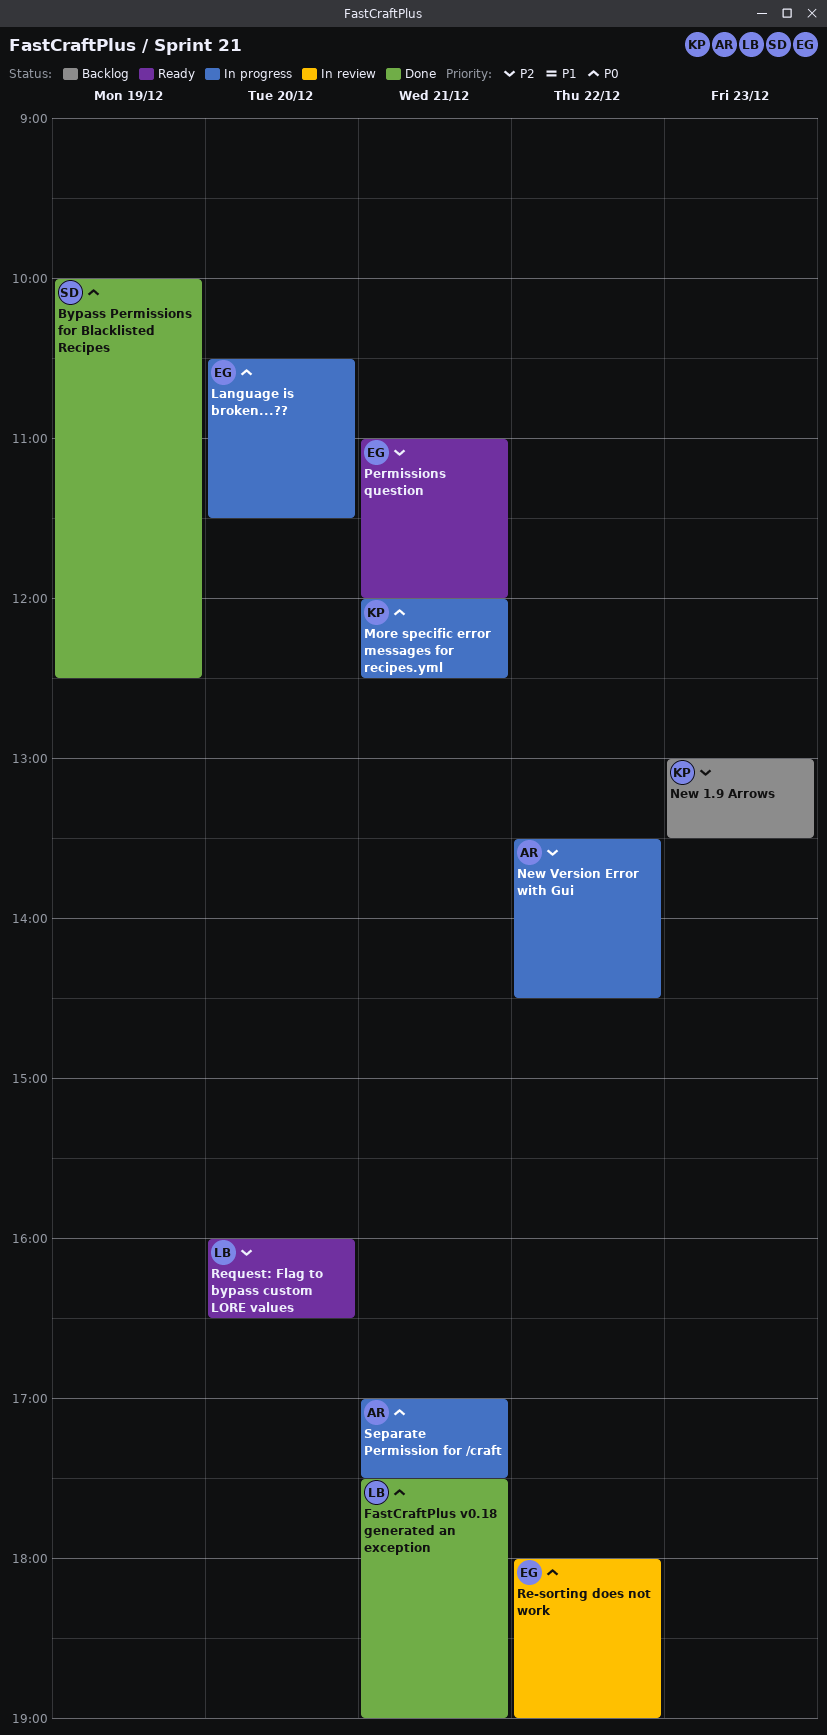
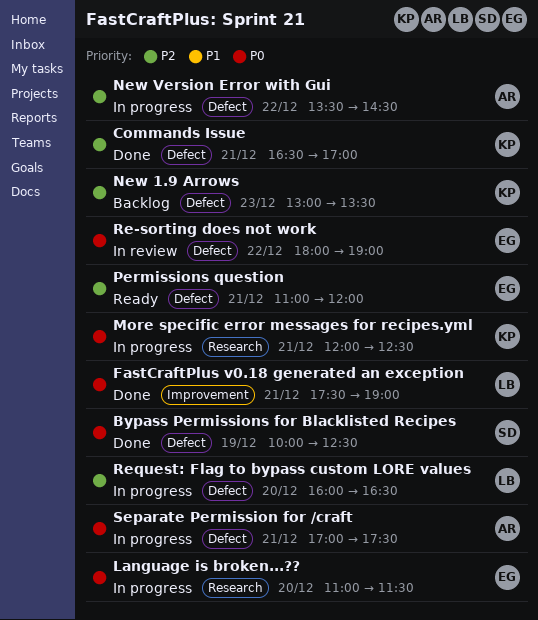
Commands Issue: none -> present
Language is broken...??, begins: 10:30 -> 11:00
Request: Flag to bypass custom LORE values, status: Ready -> In progress

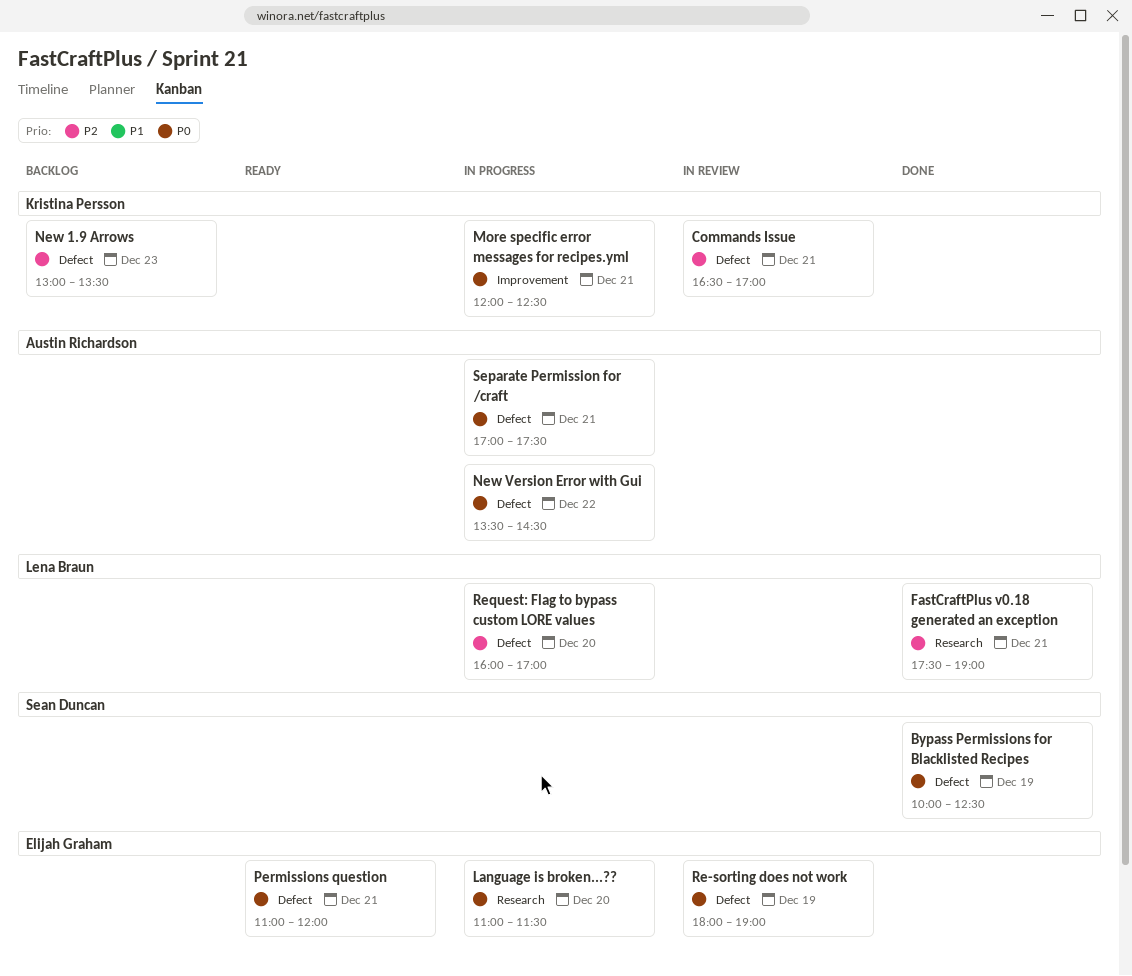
Commands Issue, status: Done -> In review
FastCraftPlus v0.18 generated an exception, priority: P0 -> P2
FastCraftPlus v0.18 generated an exception, label: Improvement -> Research
More specific error messages for recipes.yml, label: Research -> Improvement
New Version Error with Gui, priority: P2 -> P0
Permissions question, priority: P2 -> P0
Re-sorting does not work, day: Dec 22 -> Dec 19
Request: Flag to bypass custom LORE values, ends: 16:30 -> 17:00

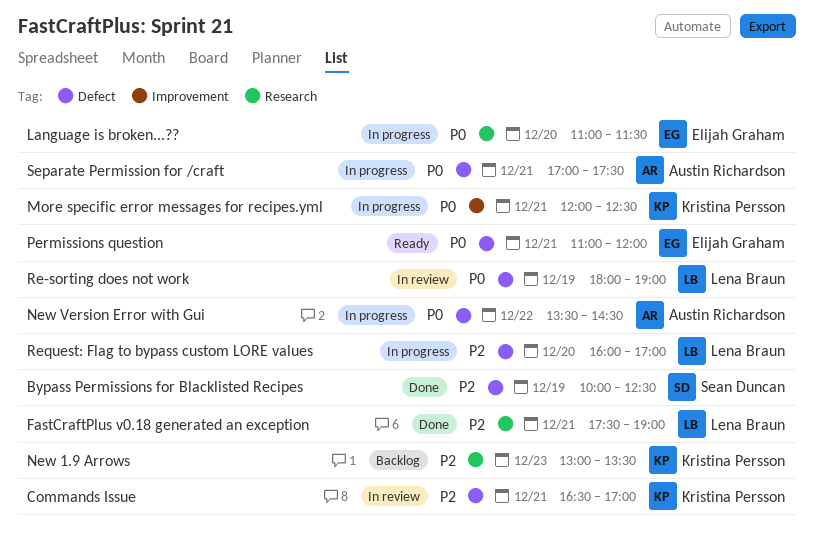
Bypass Permissions for Blacklisted Recipes, priority: P0 -> P2
New 1.9 Arrows, label: Defect -> Research
Re-sorting does not work, owner: Elijah Graham -> Lena Braun

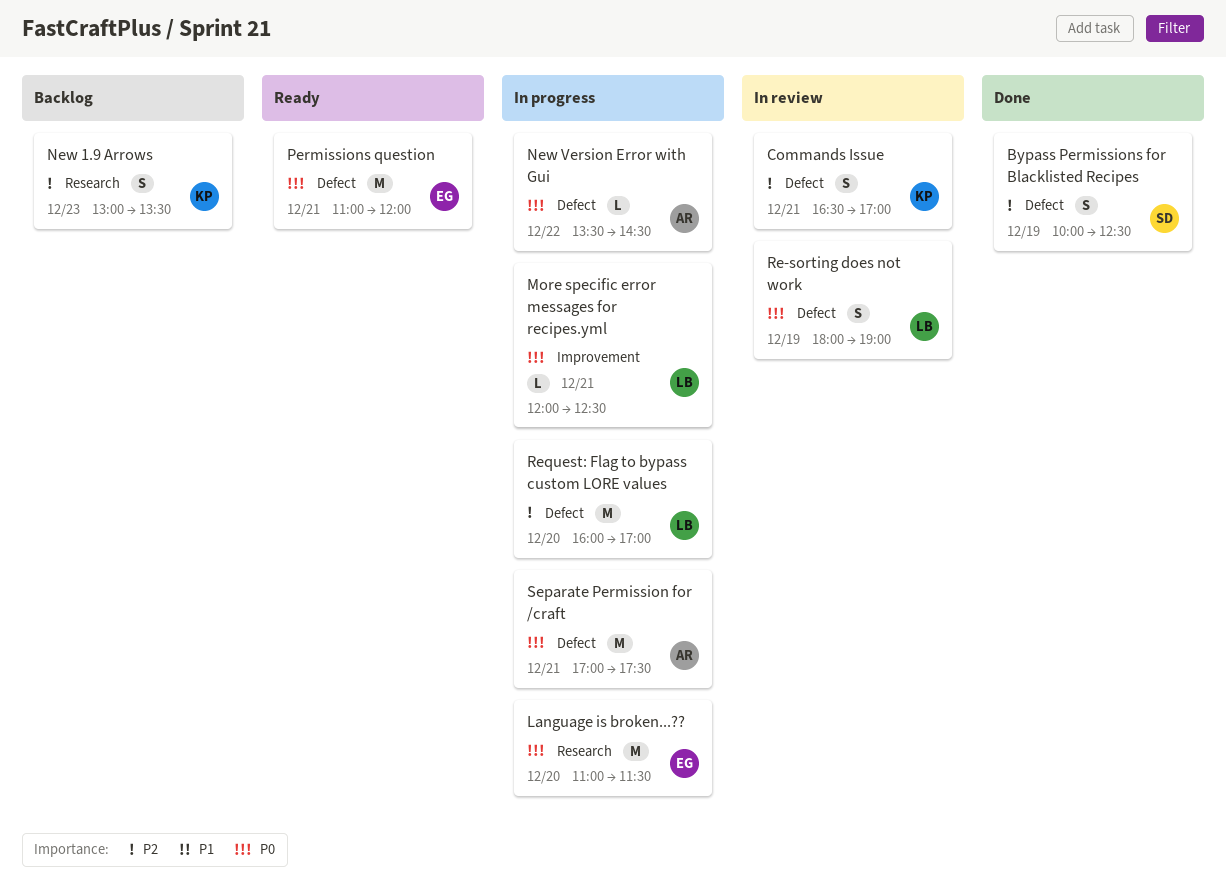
FastCraftPlus v0.18 generated an exception: present -> none
More specific error messages for recipes.yml, owner: Kristina Persson -> Lena Braun

